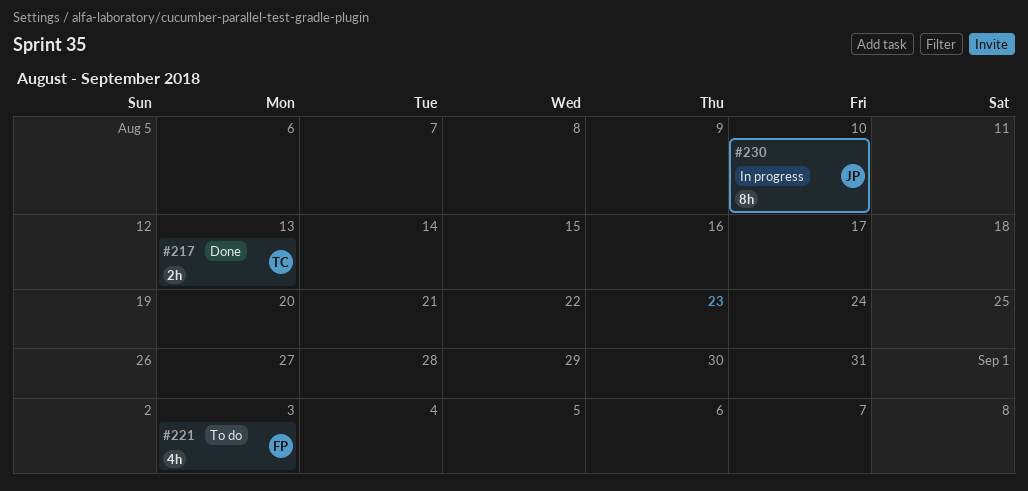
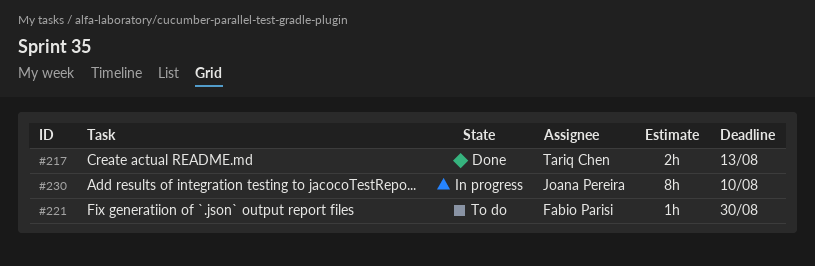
#221, estimate: 4h -> 1h
#221, due: Sep 3 -> Aug 30

